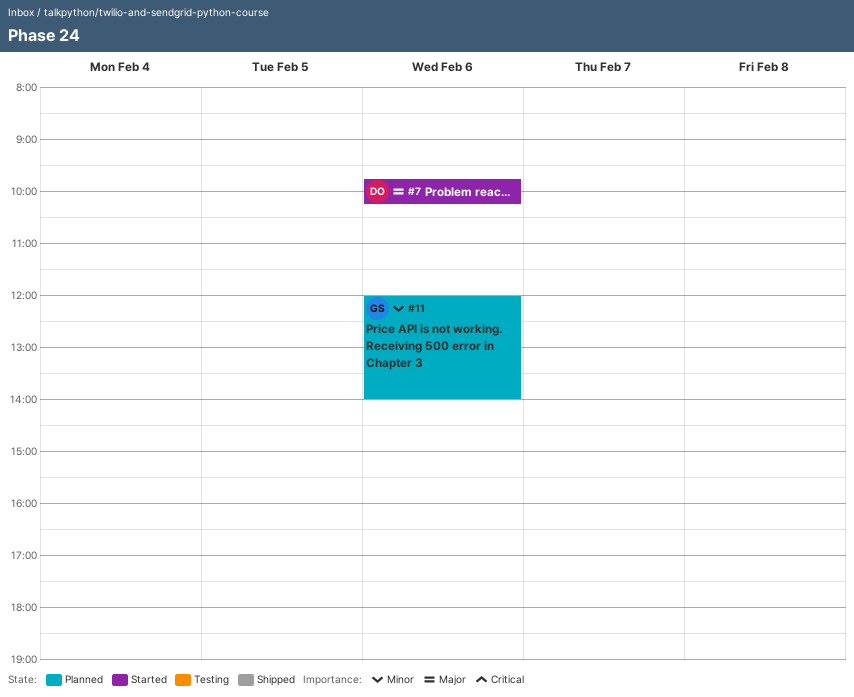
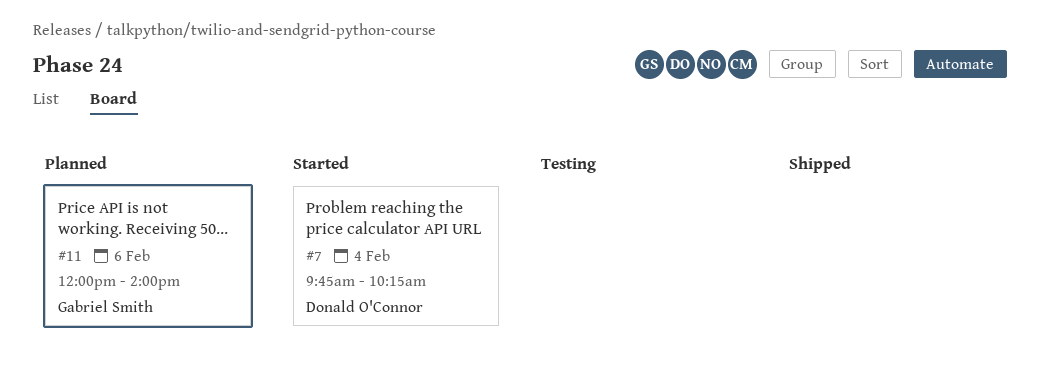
#7, day: Feb 6 -> Feb 4

